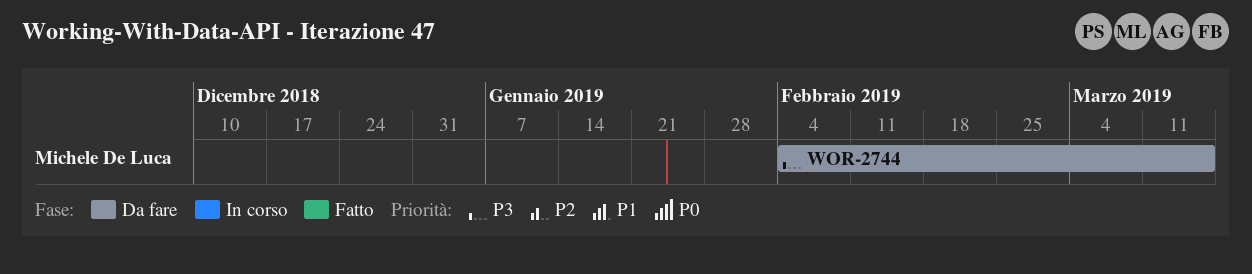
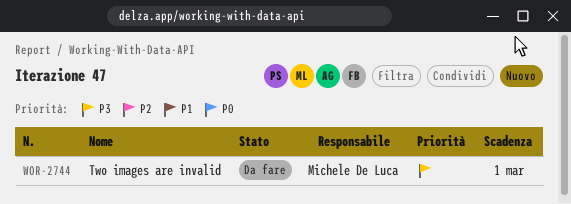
WOR-2744, due: Mar 15 -> Mar 1

